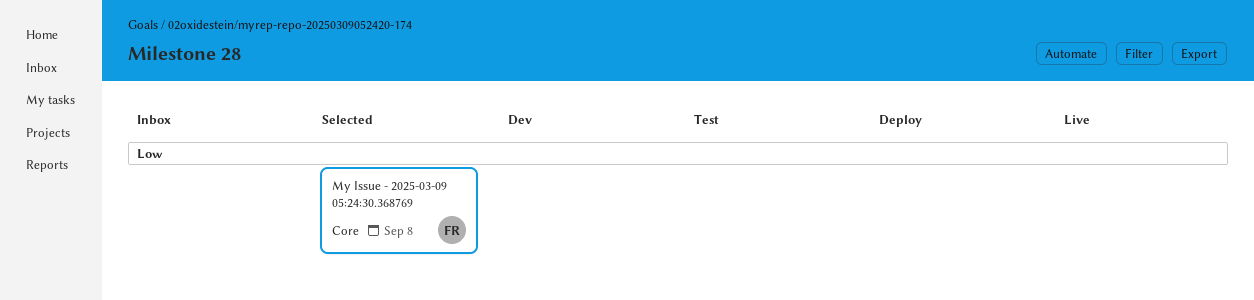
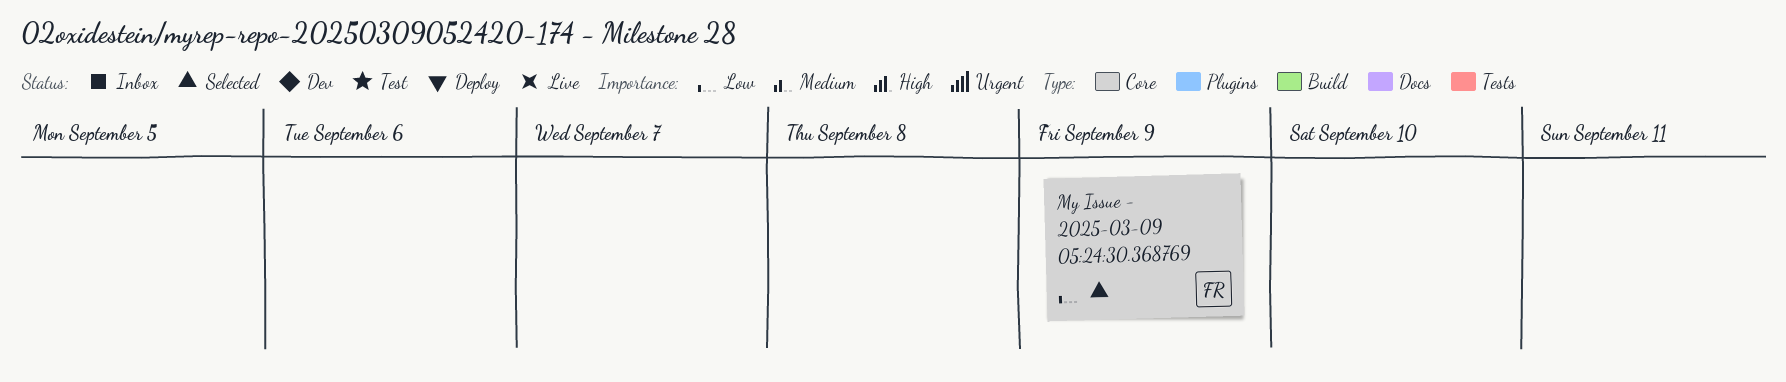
My Issue - 2025-03-09 05:24:30.368769, due: Sep 8 -> Sep 9

